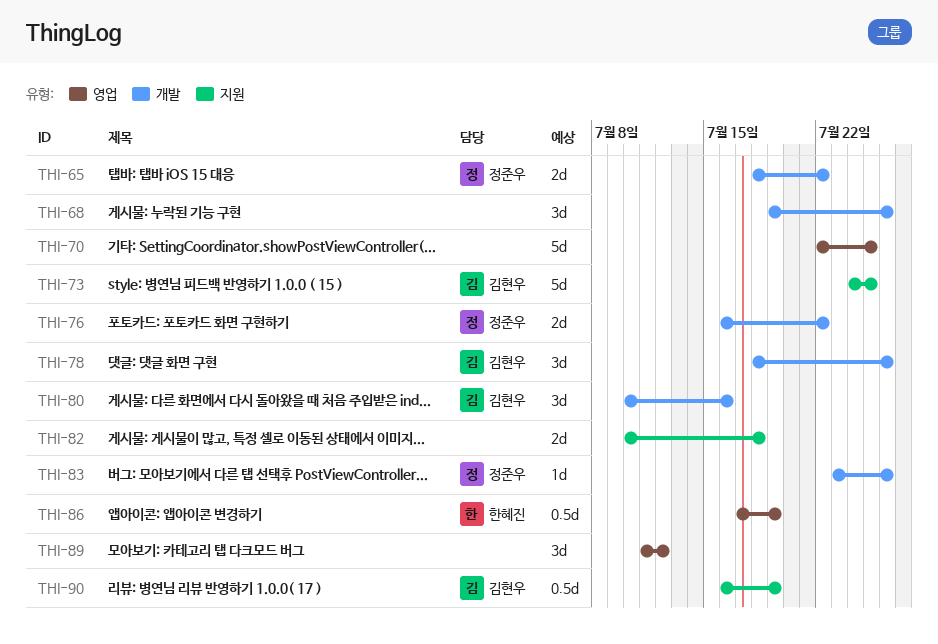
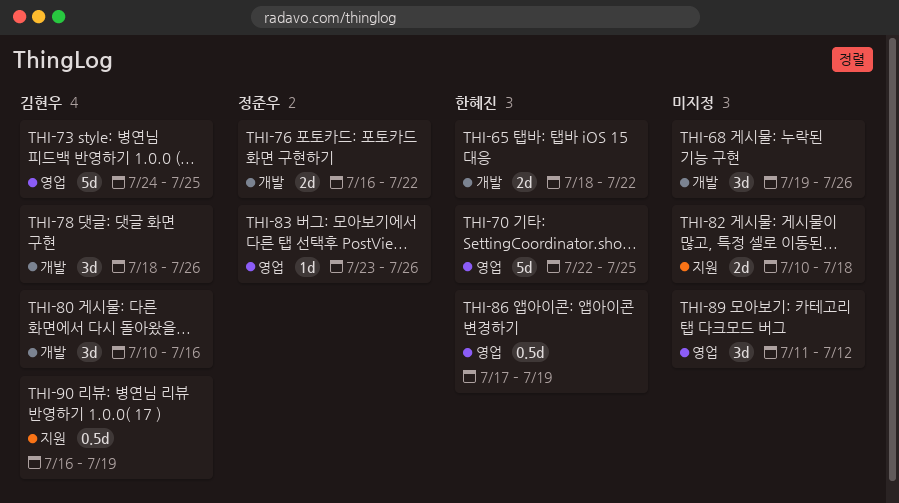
THI-65, owner: 정준우 -> 한혜진
THI-70, owner: none -> 한혜진
THI-73, label: 지원 -> 영업
THI-83, label: 개발 -> 영업

